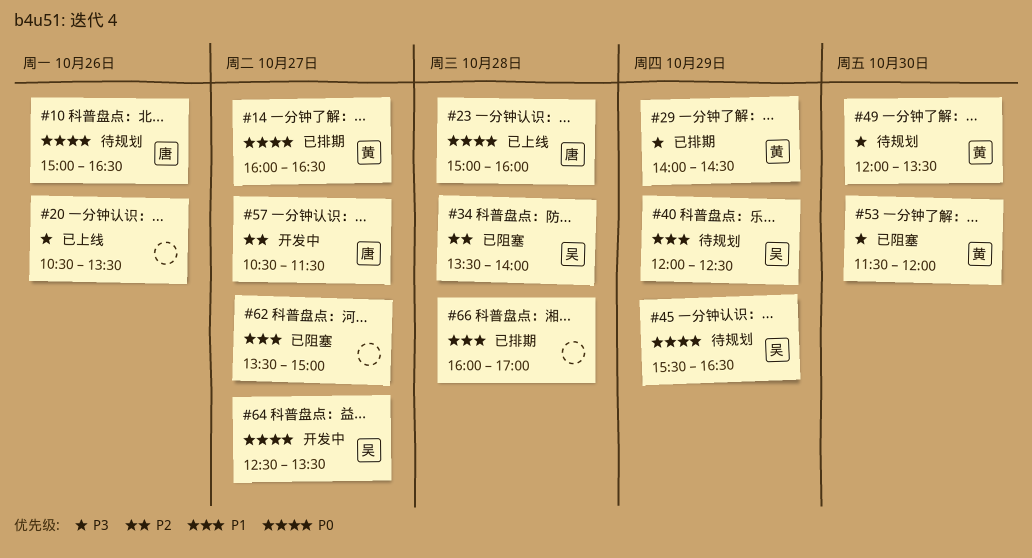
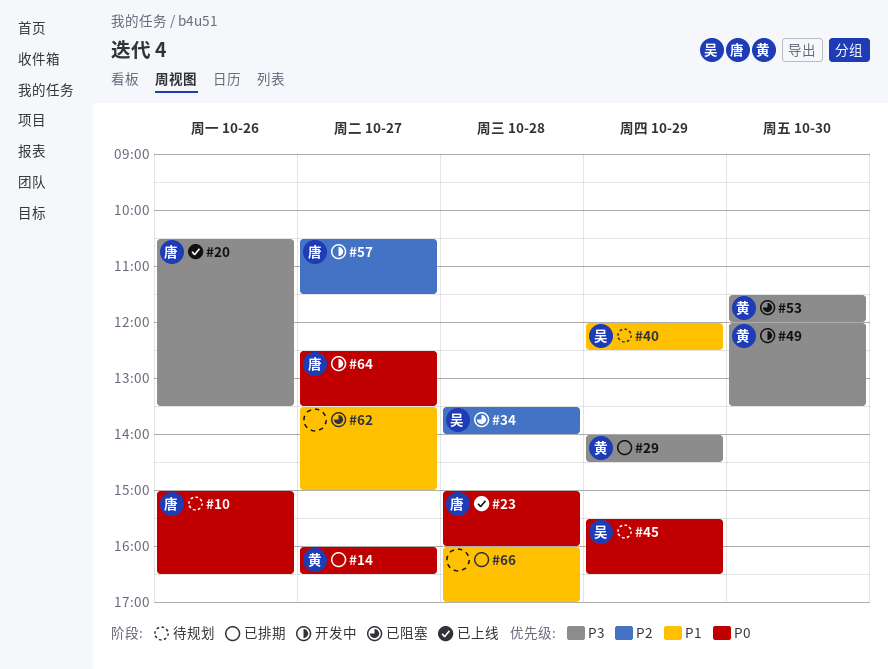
#20, owner: none -> 唐
#49, status: 待规划 -> 开发中
#64, owner: 吴 -> 唐

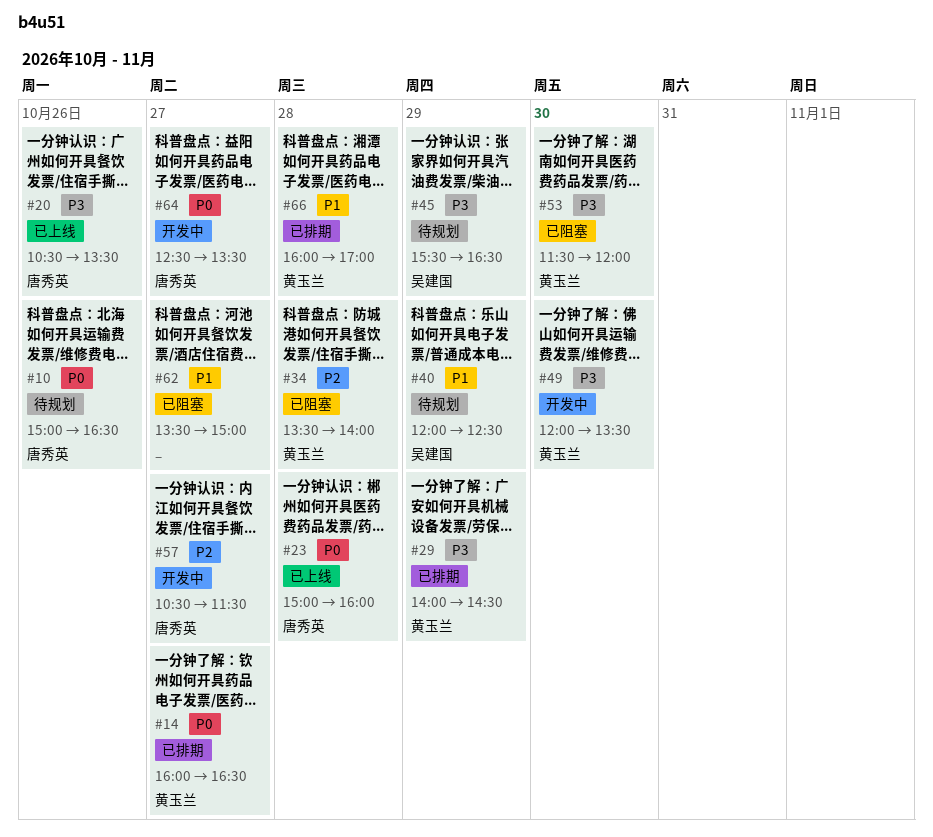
#34, owner: 吴建国 -> 黄玉兰
#45, priority: P0 -> P3
#66, owner: none -> 黄玉兰

